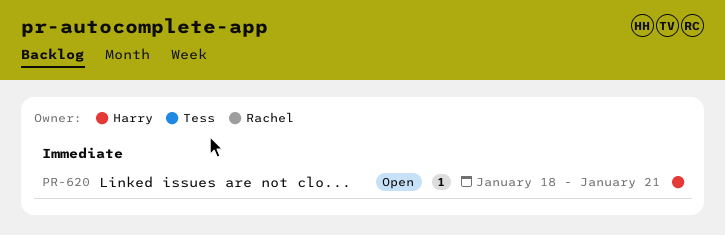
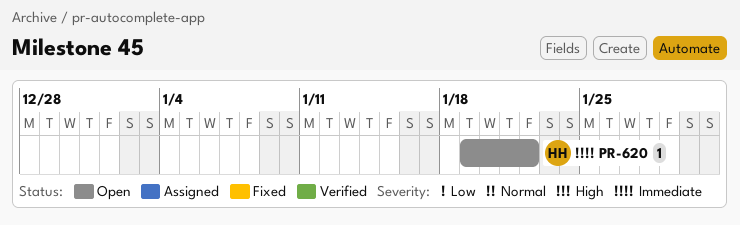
PR-620, start: Jan 18 -> Jan 19
PR-620, due: Jan 21 -> Jan 22

